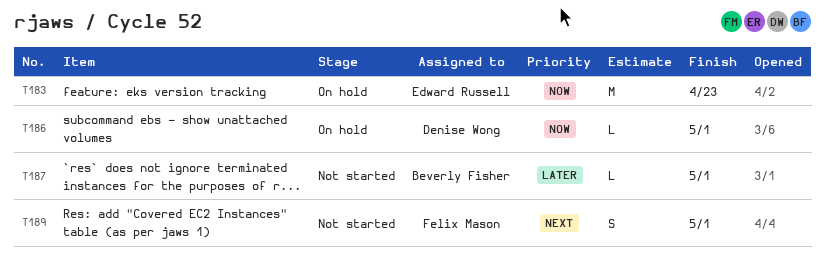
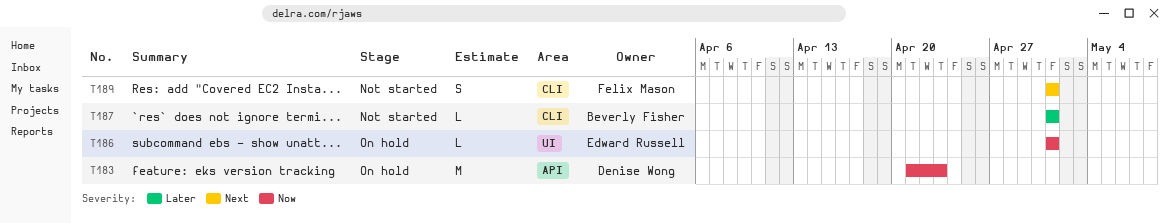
T183, owner: Edward Russell -> Denise Wong
T186, owner: Denise Wong -> Edward Russell

